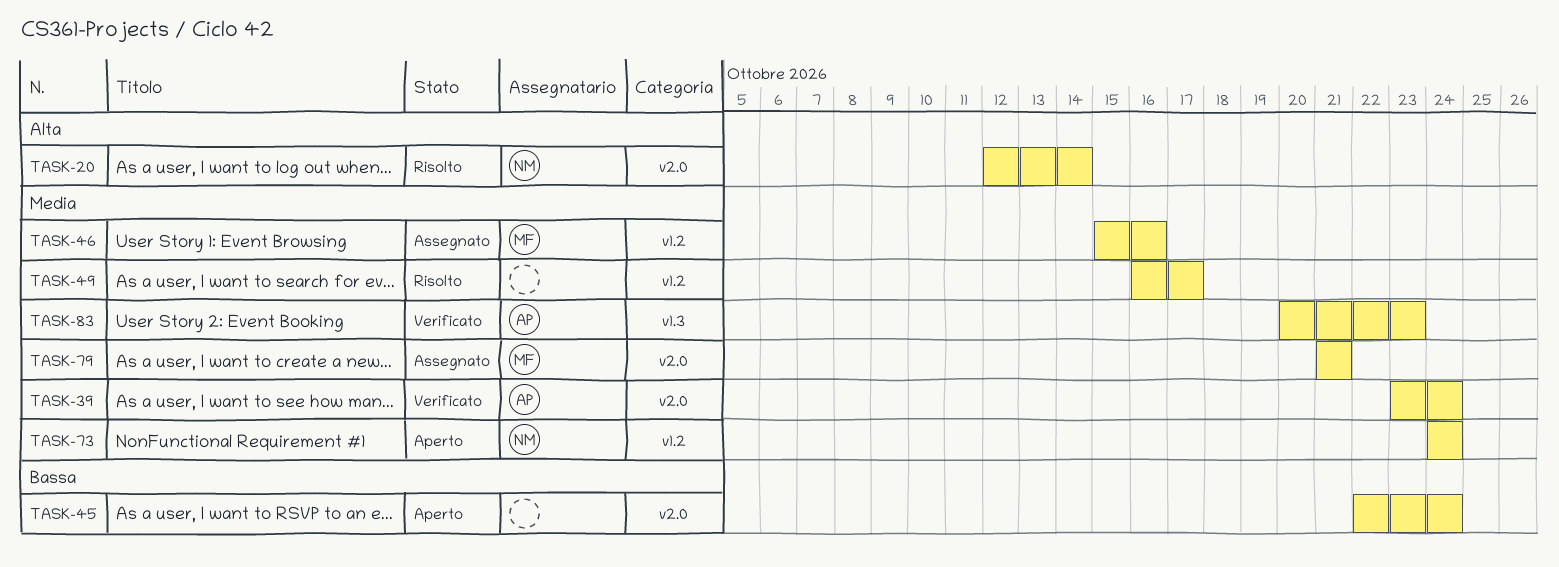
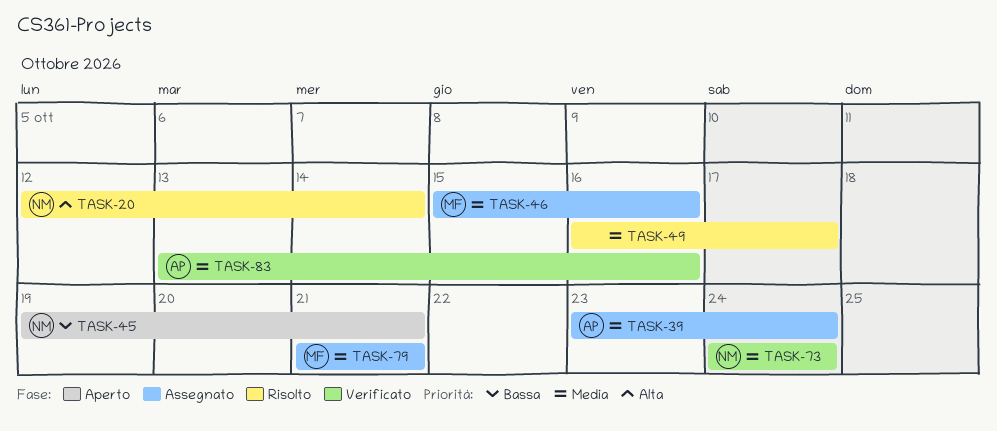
TASK-39, status: Verificato -> Assegnato
TASK-45, owner: none -> NM
TASK-45, start: Oct 22 -> Oct 19
TASK-45, due: Oct 24 -> Oct 21
TASK-73, status: Aperto -> Verificato
TASK-83, start: Oct 20 -> Oct 13
TASK-83, due: Oct 23 -> Oct 16

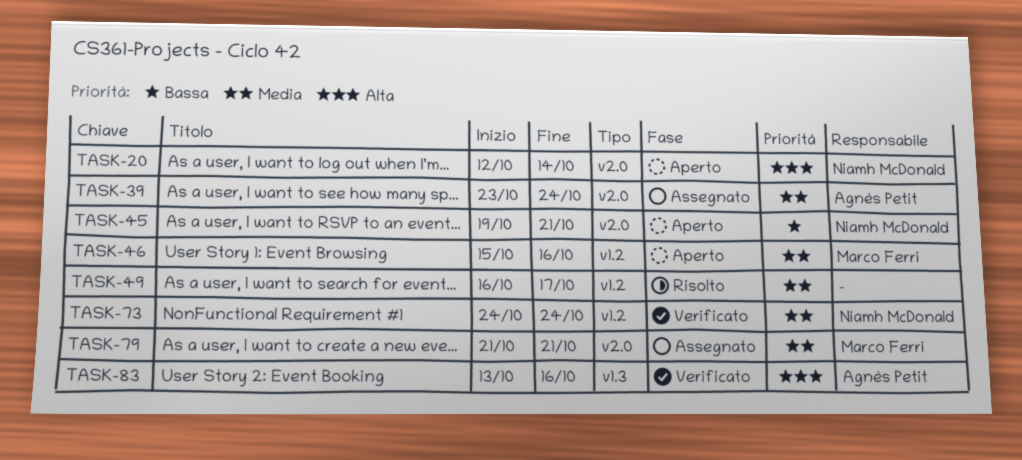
TASK-20, status: Risolto -> Aperto
TASK-46, status: Assegnato -> Aperto
TASK-83, priority: Media -> Alta

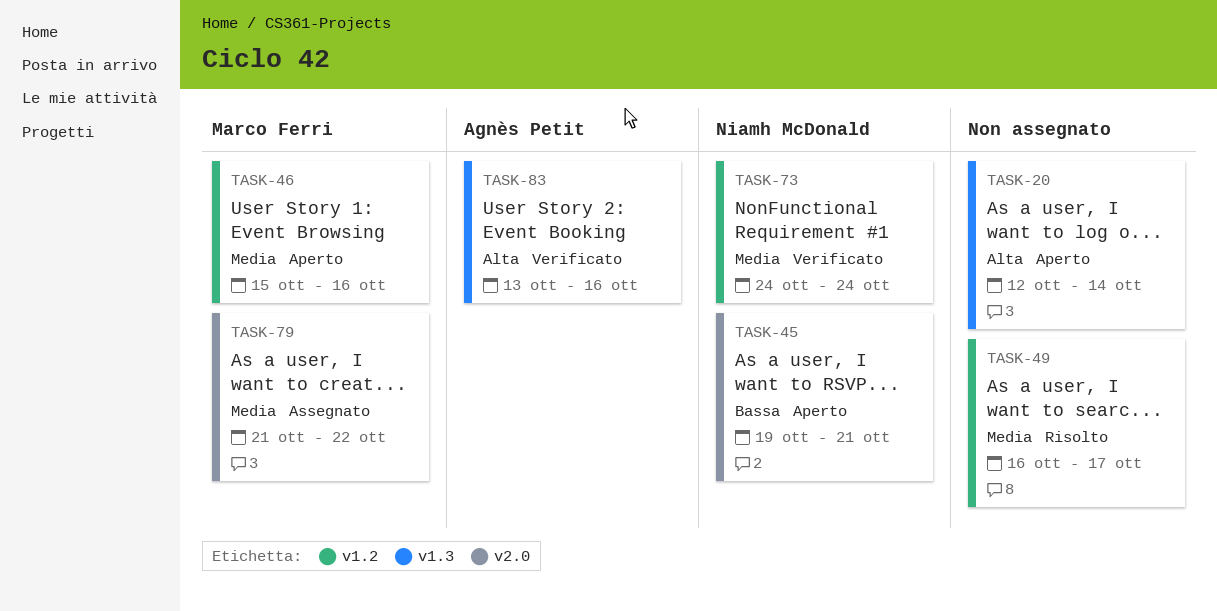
TASK-20, owner: Niamh McDonald -> none
TASK-20, label: v2.0 -> v1.3
TASK-39: present -> none
TASK-79, due: Oct 21 -> Oct 22

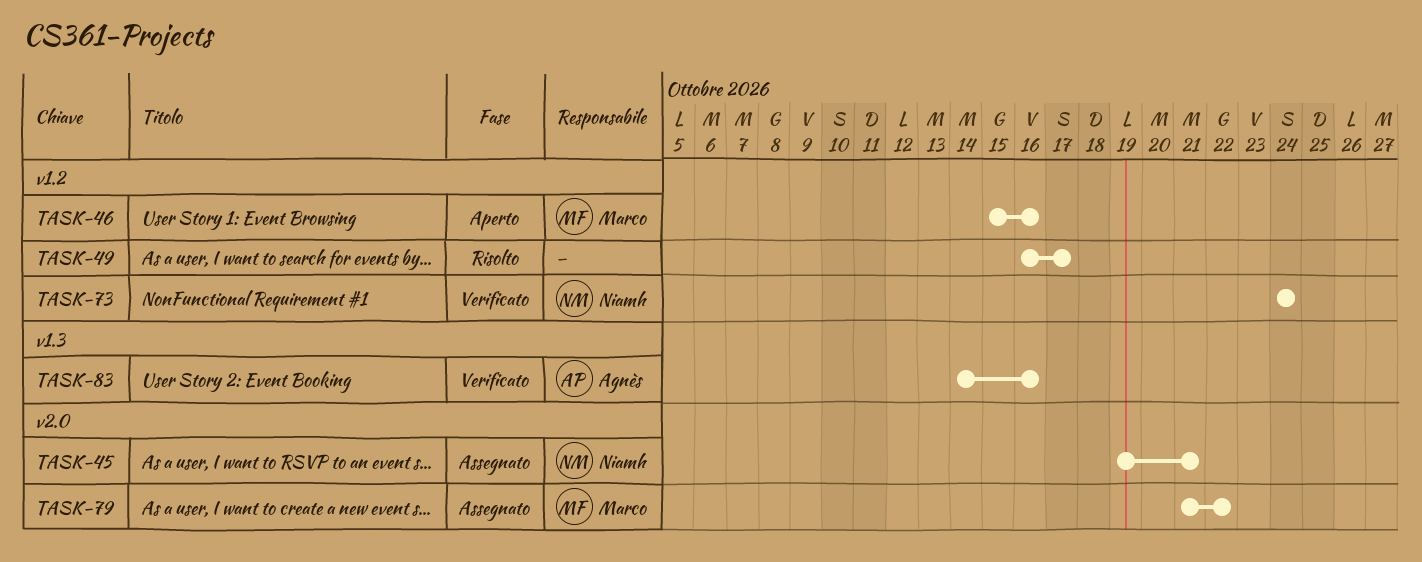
TASK-20: present -> none
TASK-45, status: Aperto -> Assegnato
TASK-83, start: Oct 13 -> Oct 14

